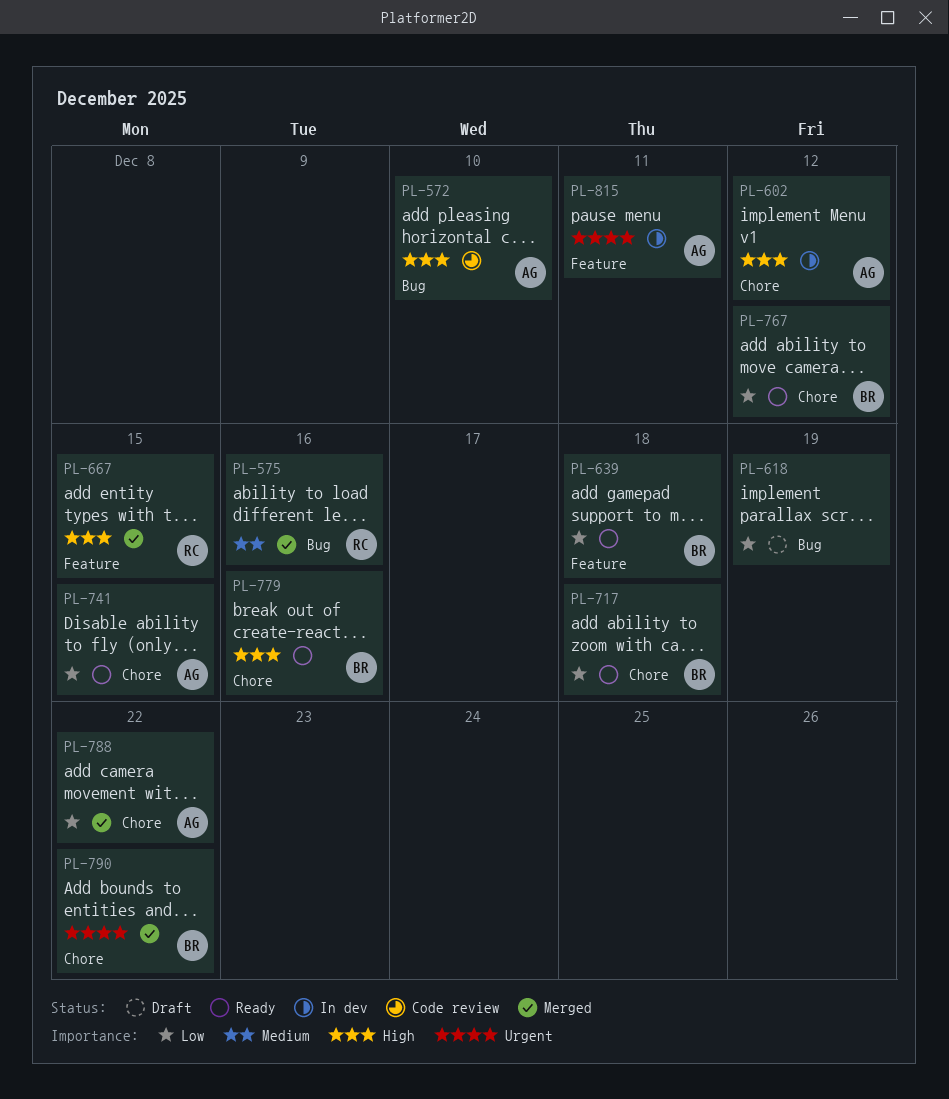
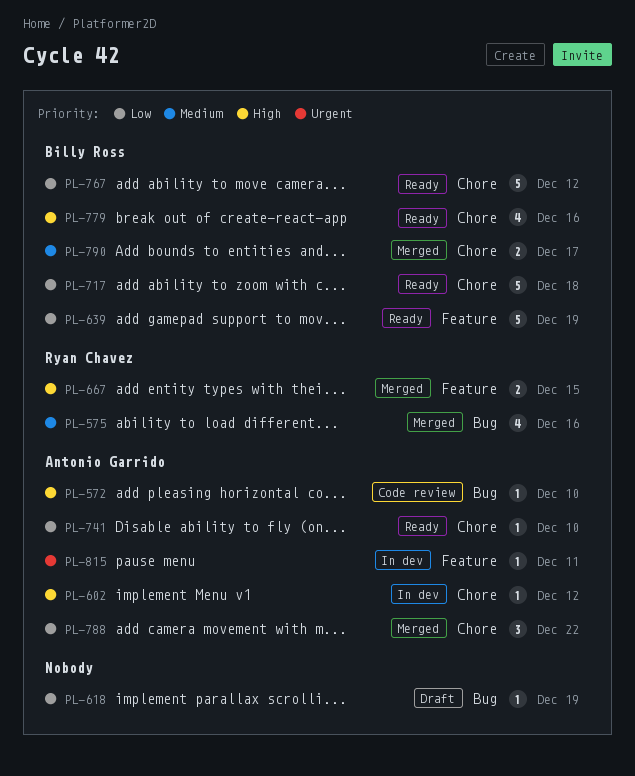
PL-639, due: Dec 18 -> Dec 19
PL-741, due: Dec 15 -> Dec 10
PL-790, priority: Urgent -> Medium
PL-790, due: Dec 22 -> Dec 17

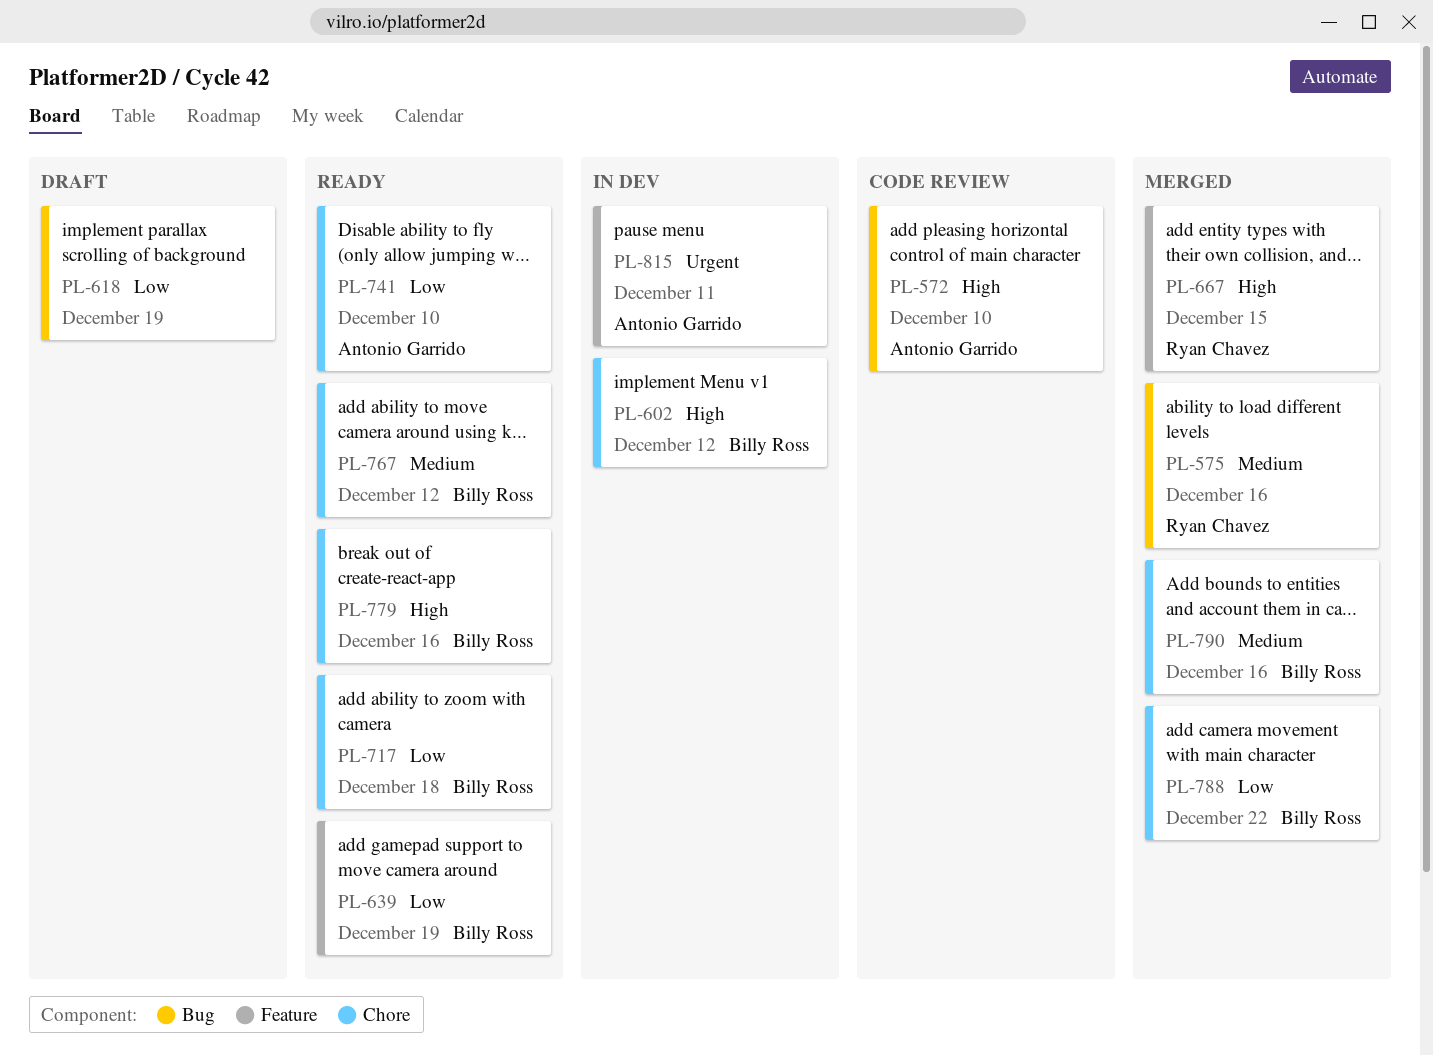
PL-602, owner: Antonio Garrido -> Billy Ross
PL-767, priority: Low -> Medium
PL-788, owner: Antonio Garrido -> Billy Ross
PL-790, due: Dec 17 -> Dec 16

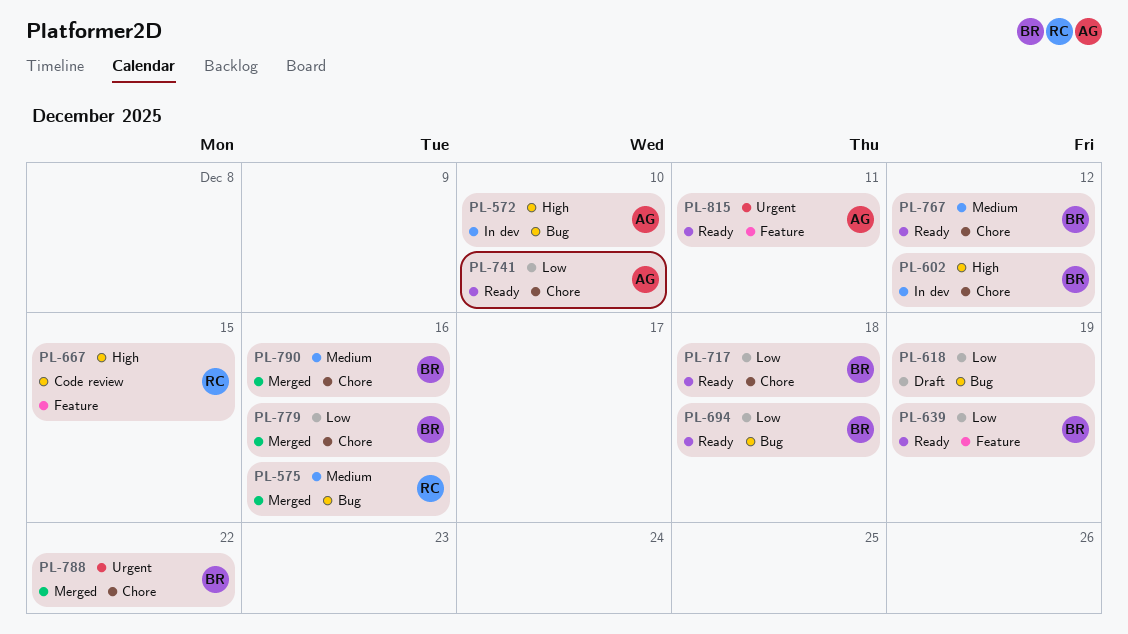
PL-572, status: Code review -> In dev
PL-667, status: Merged -> Code review
PL-694: none -> present
PL-779, status: Ready -> Merged
PL-779, priority: High -> Low
PL-788, priority: Low -> Urgent
PL-815, status: In dev -> Ready

